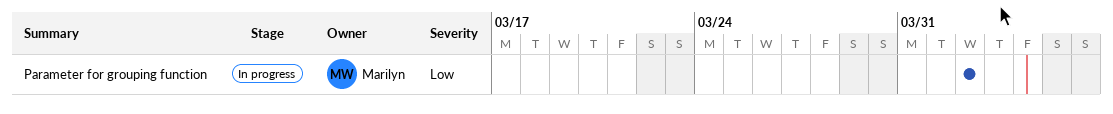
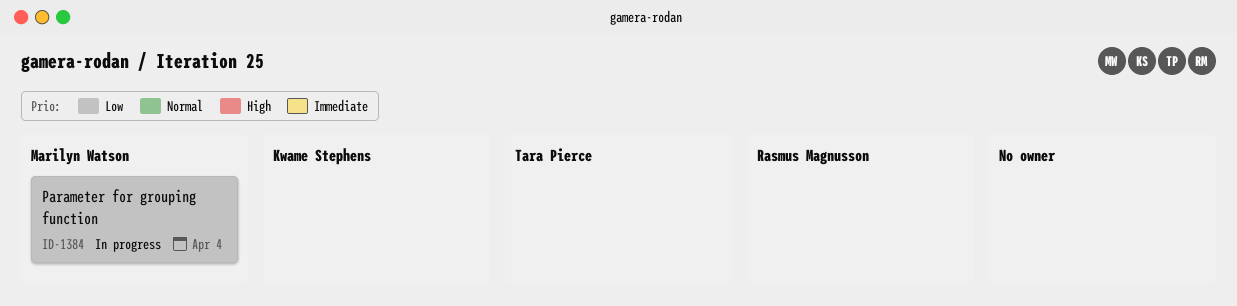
Parameter for grouping function, due: Apr 2 -> Apr 4

